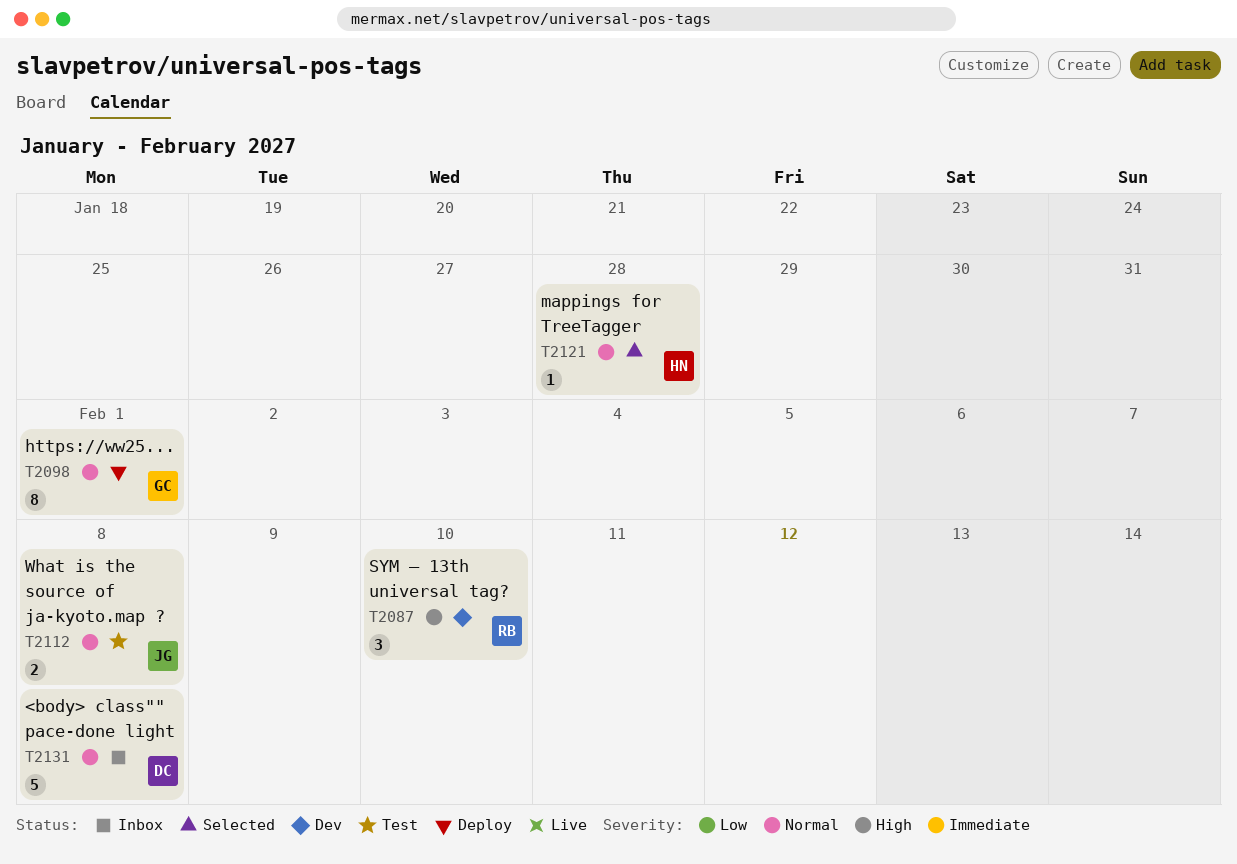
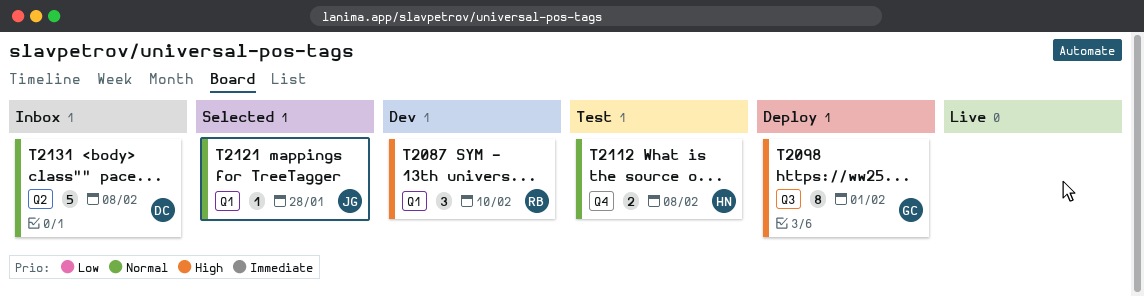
T2098, priority: Normal -> High
T2112, owner: JG -> HN
T2121, owner: HN -> JG

